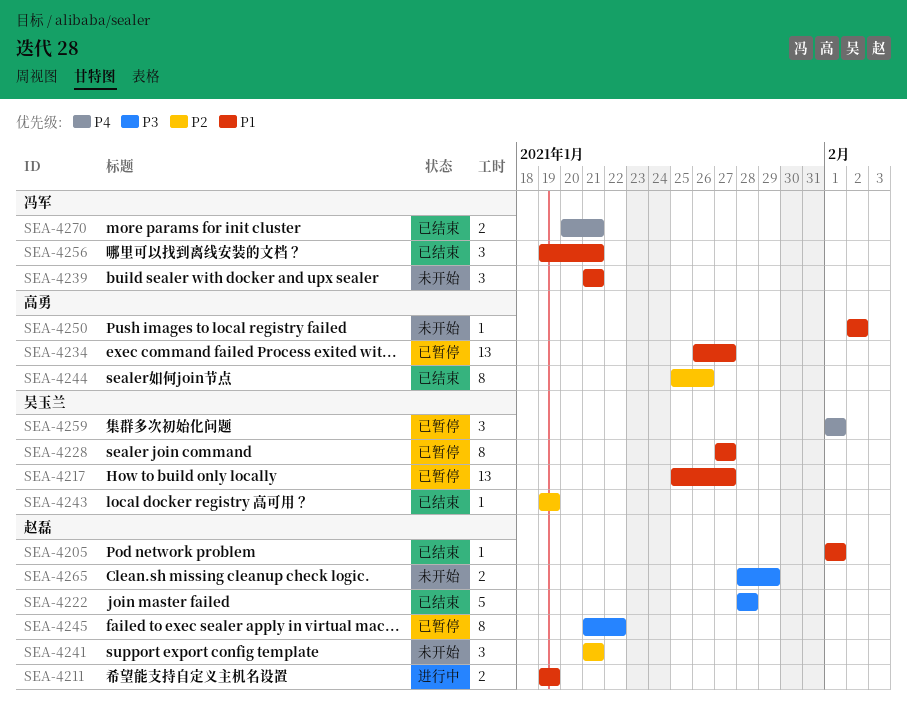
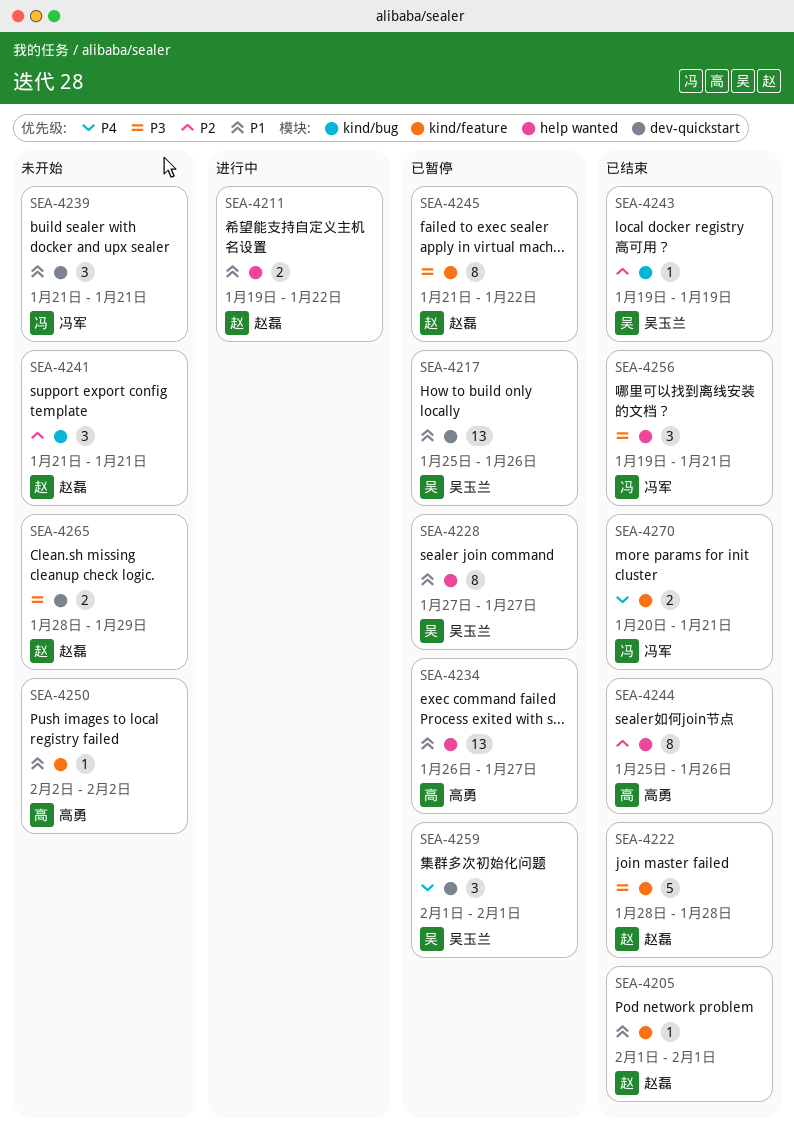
SEA-4211, due: Jan 19 -> Jan 22
SEA-4217, due: Jan 27 -> Jan 26
SEA-4256, priority: P1 -> P3

